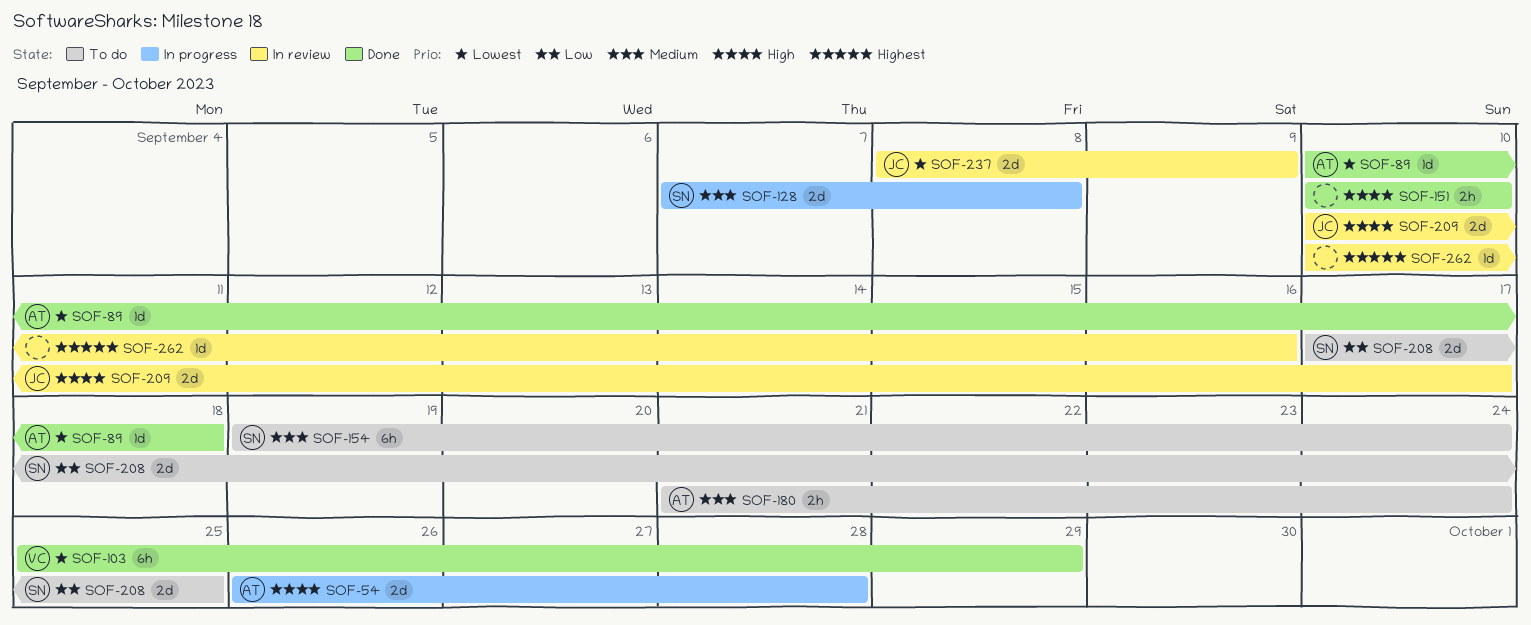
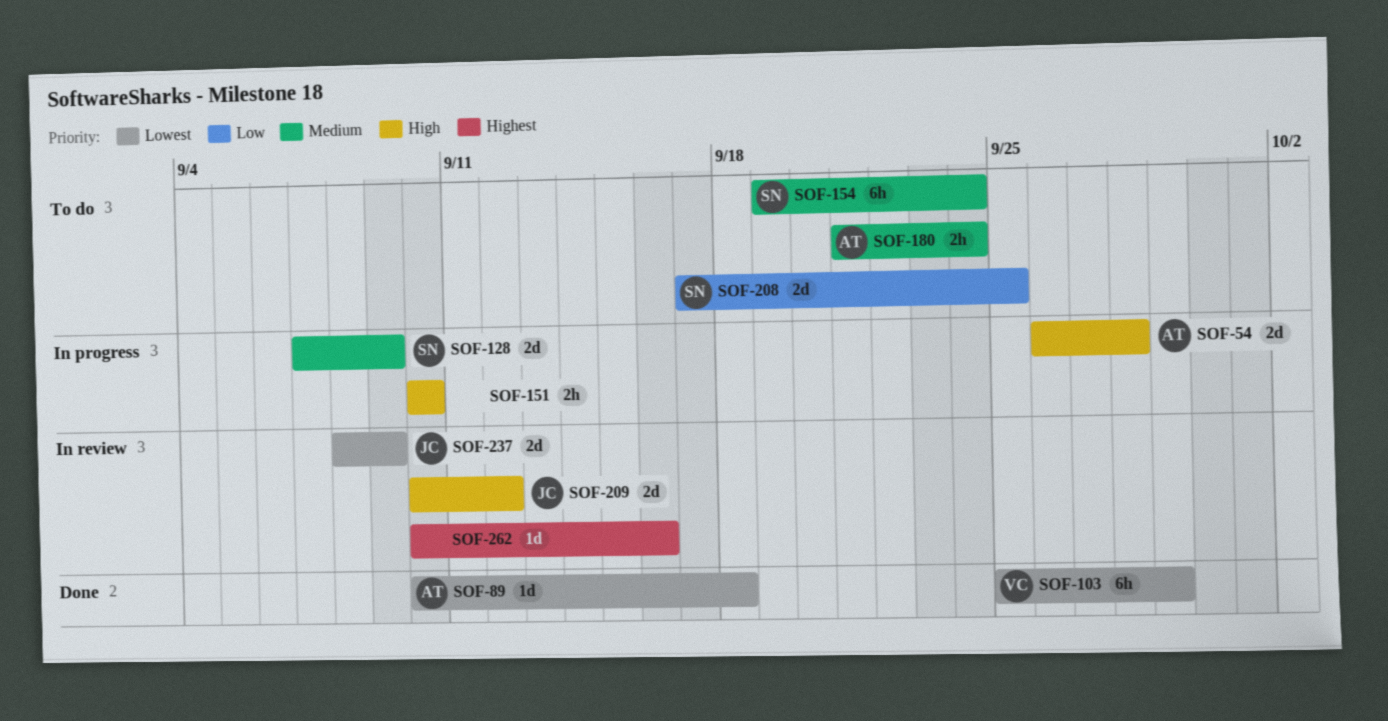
SOF-128, due: Sep 8 -> Sep 9
SOF-151, status: Done -> In progress
SOF-209, due: Sep 17 -> Sep 12

